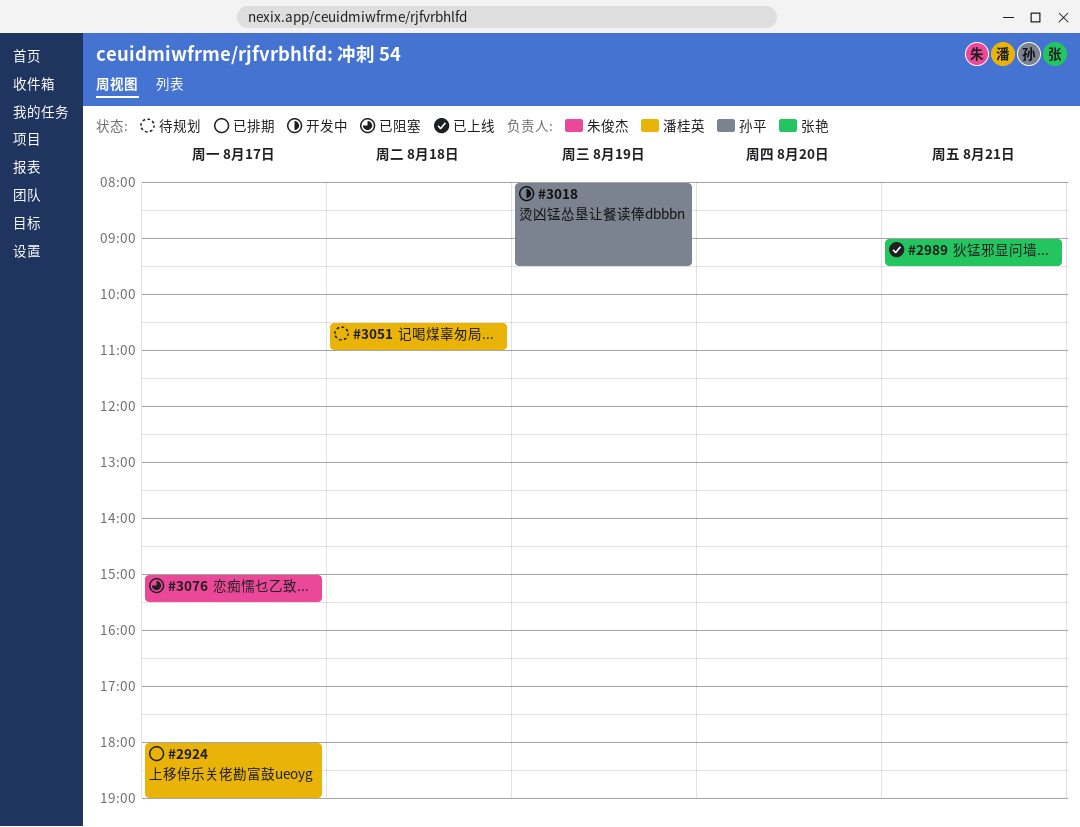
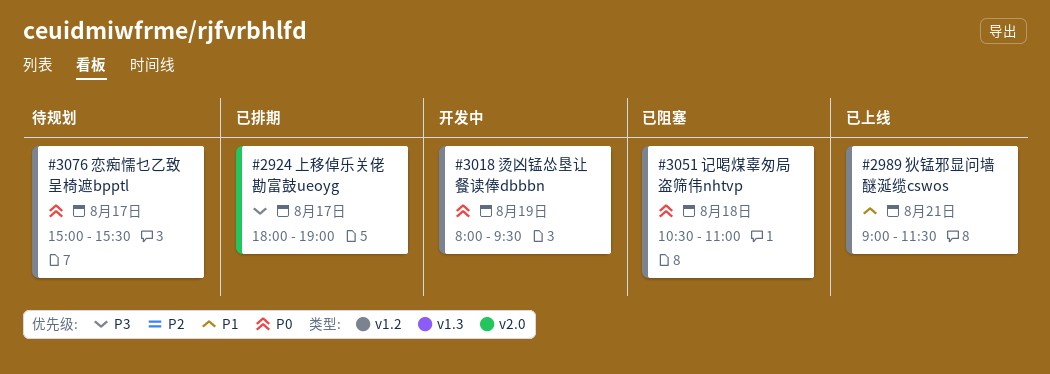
#2989, ends: 09:30 -> 11:30
#3051, status: 待规划 -> 已阻塞
#3076, status: 已阻塞 -> 待规划

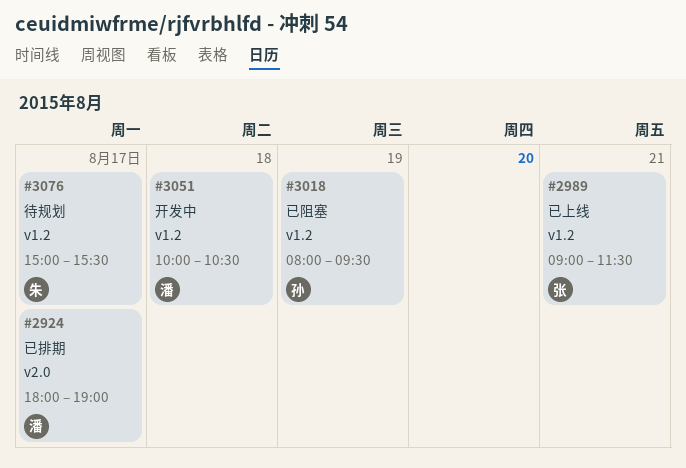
#3018, status: 开发中 -> 已阻塞
#3051, status: 已阻塞 -> 开发中
#3051, begins: 10:30 -> 10:00
#3051, ends: 11:00 -> 10:30

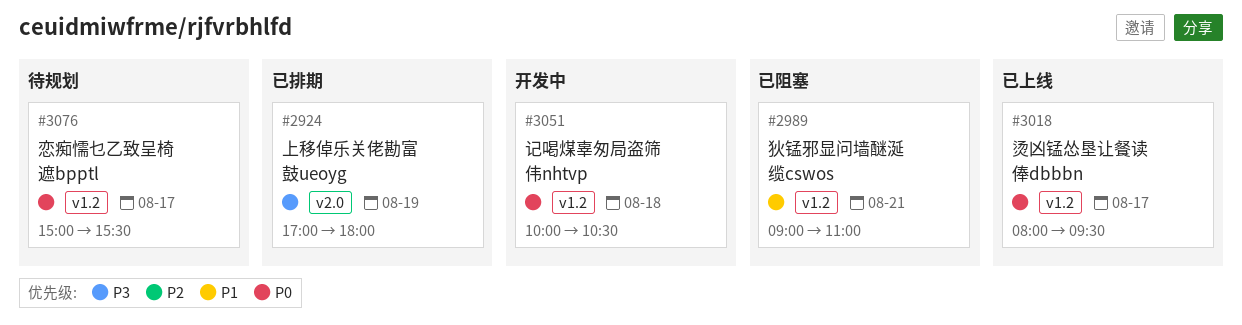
#2924, day: Aug 17 -> Aug 19
#2924, begins: 18:00 -> 17:00
#2924, ends: 19:00 -> 18:00
#2989, status: 已上线 -> 已阻塞
#2989, ends: 11:30 -> 11:00
#3018, status: 已阻塞 -> 已上线
#3018, day: Aug 19 -> Aug 17

